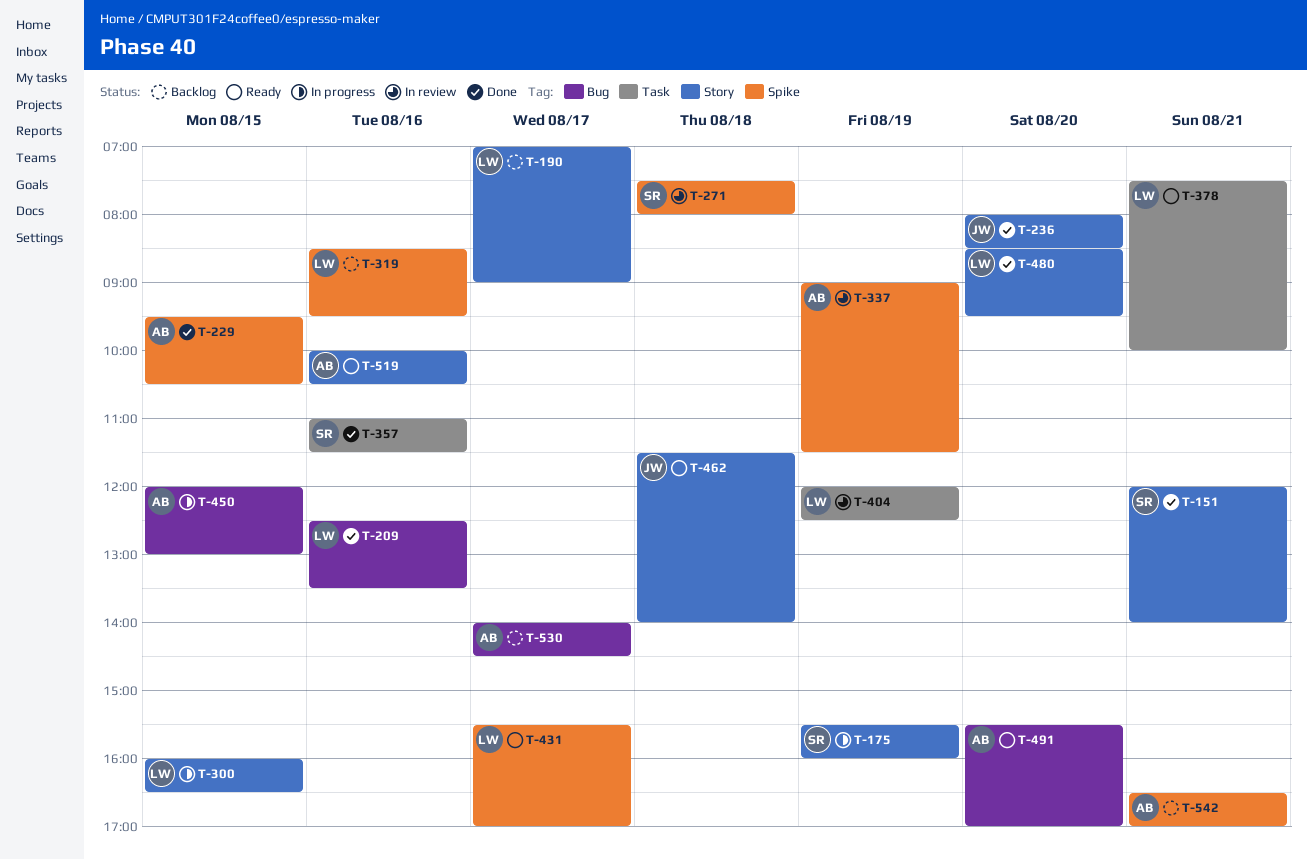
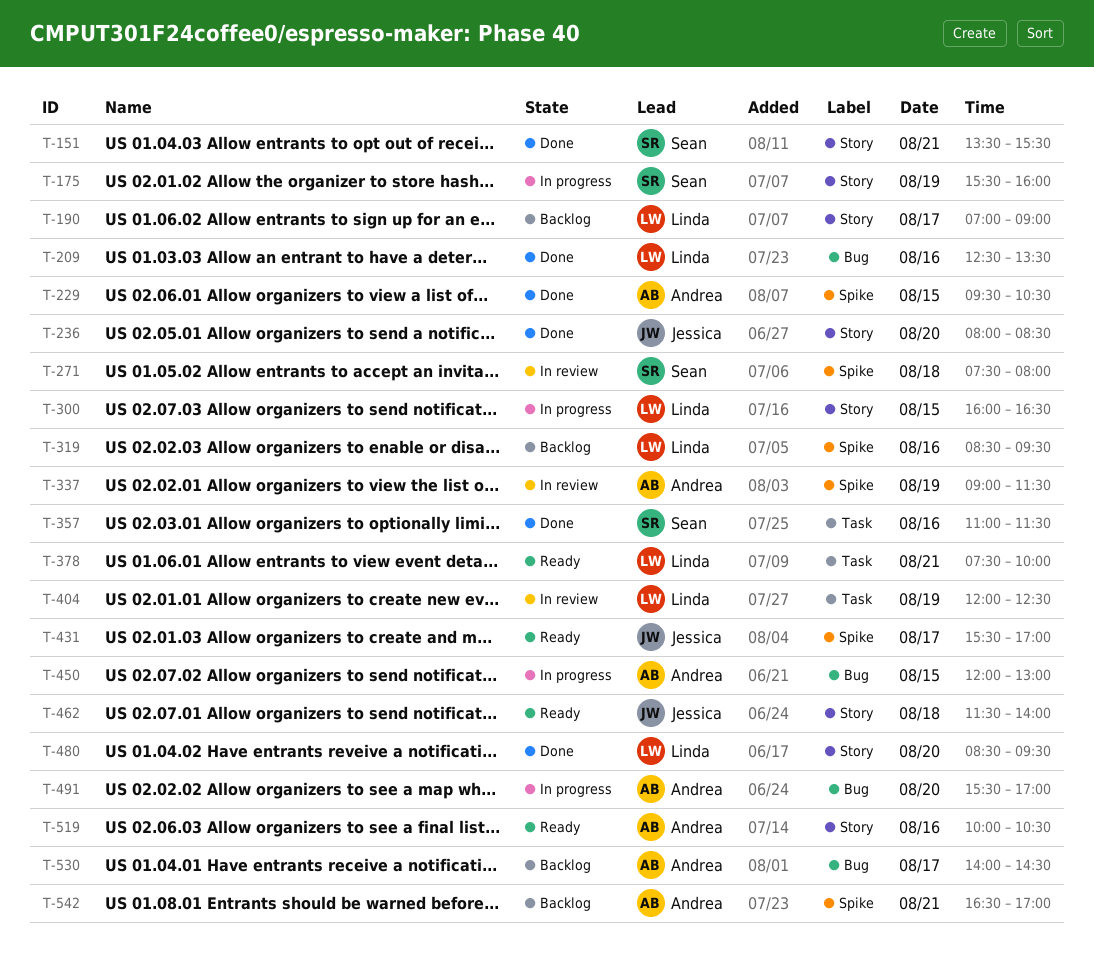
T-151, begins: 12:00 -> 13:30
T-151, ends: 14:00 -> 15:30
T-431, owner: Linda -> Jessica
T-491, status: Ready -> In progress

